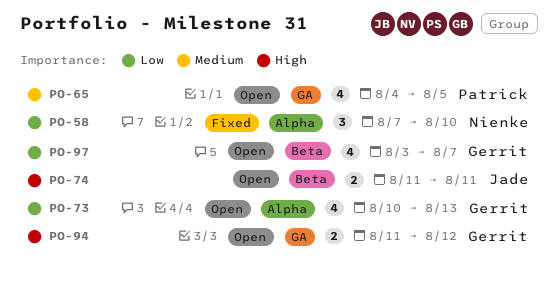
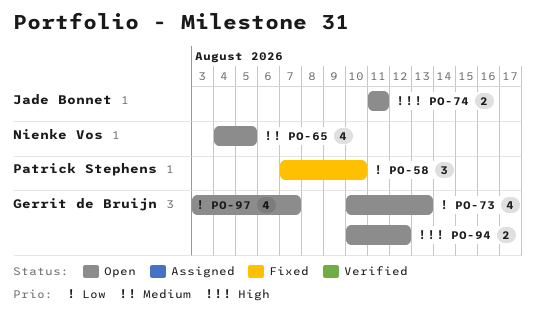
PO-58, owner: Nienke Vos -> Patrick Stephens
PO-65, owner: Patrick Stephens -> Nienke Vos
PO-94, start: Aug 11 -> Aug 10

